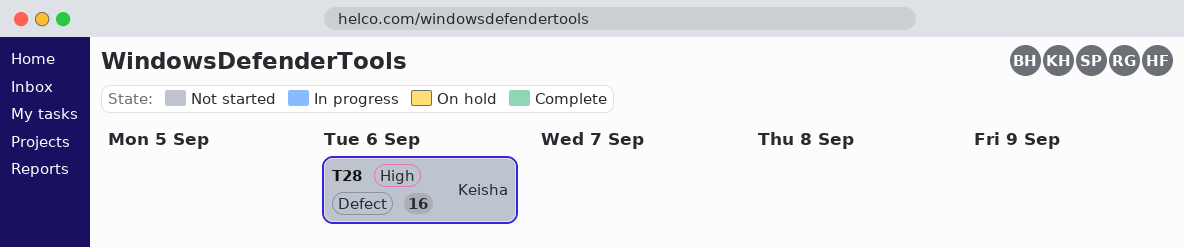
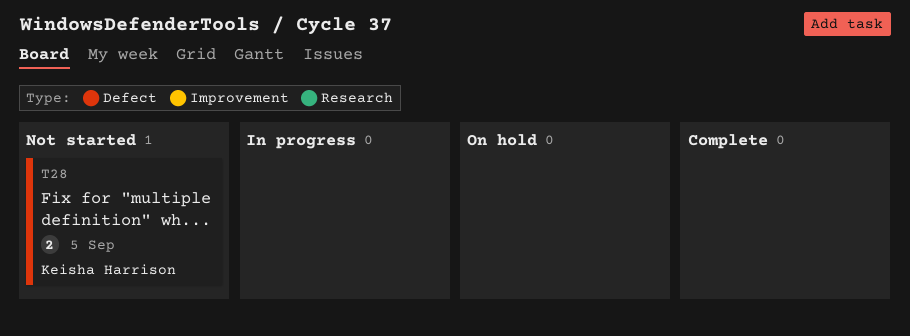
T28, estimate: 16 -> 2
T28, due: Sep 6 -> Sep 5

